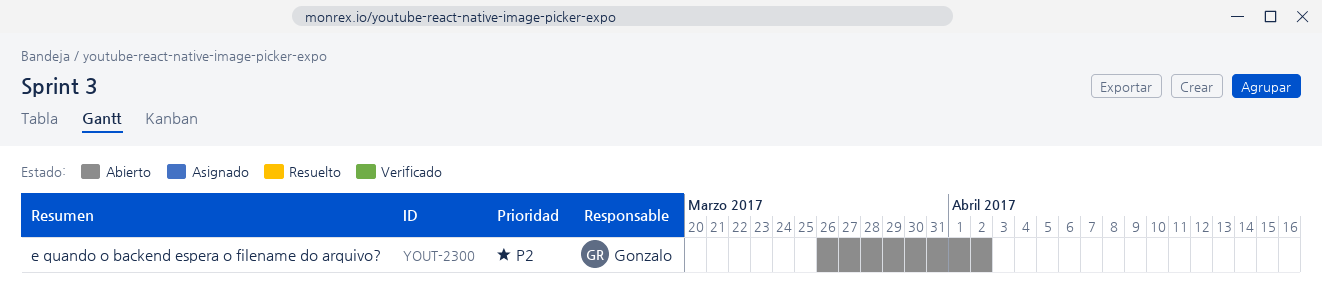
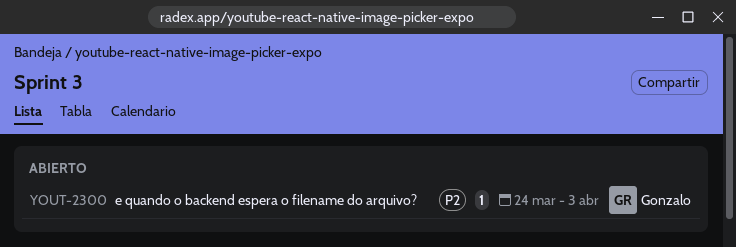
YOUT-2300, start: Mar 26 -> Mar 24
YOUT-2300, due: Apr 2 -> Apr 3

